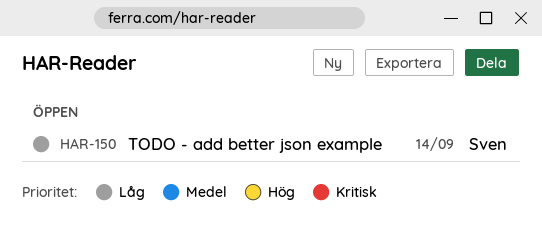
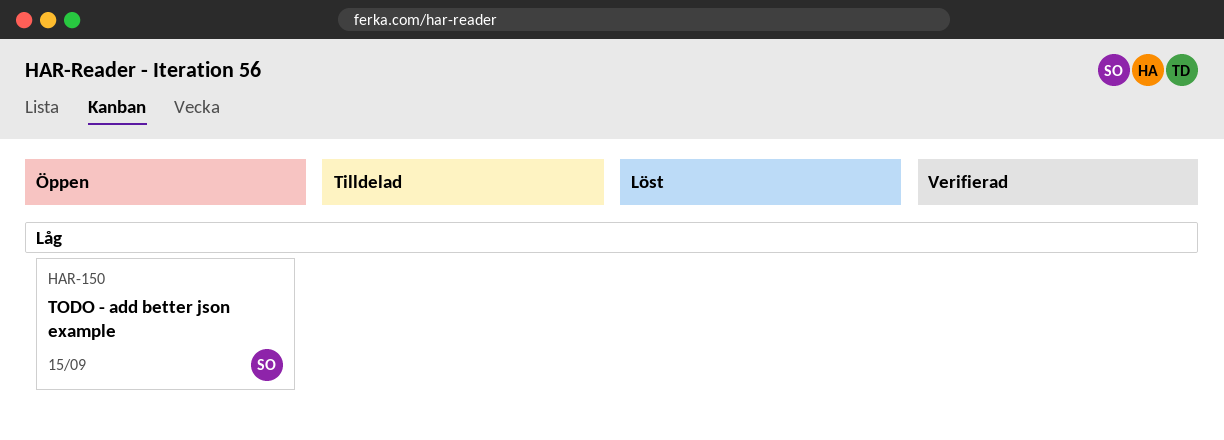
HAR-150, due: Sep 14 -> Sep 15

